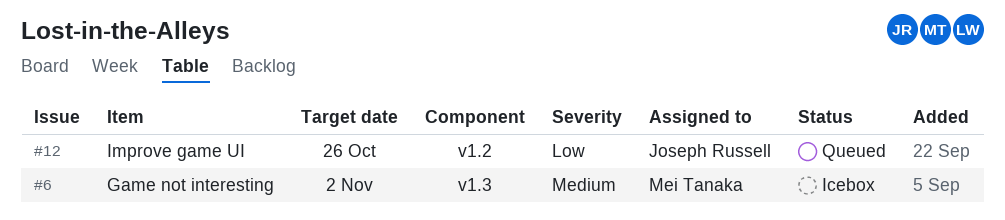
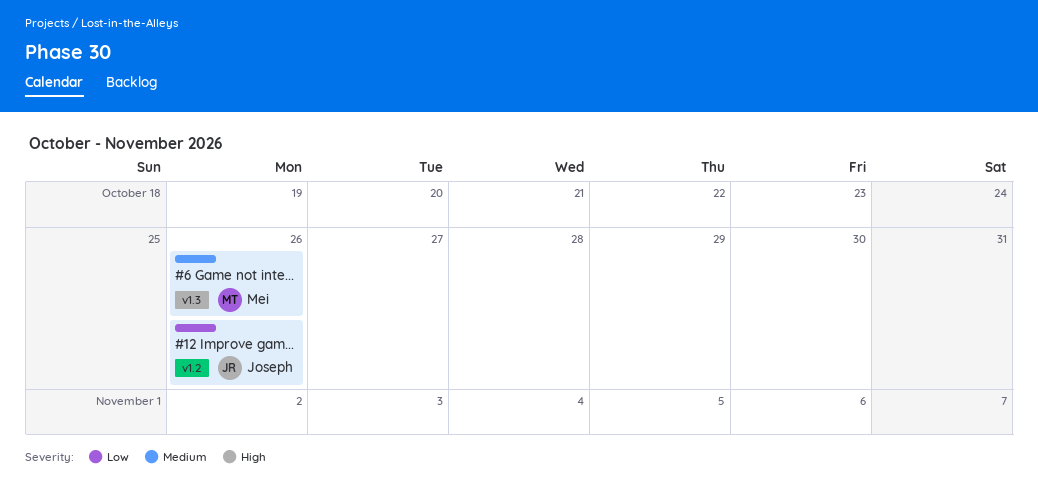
#6, due: Nov 2 -> Oct 26

